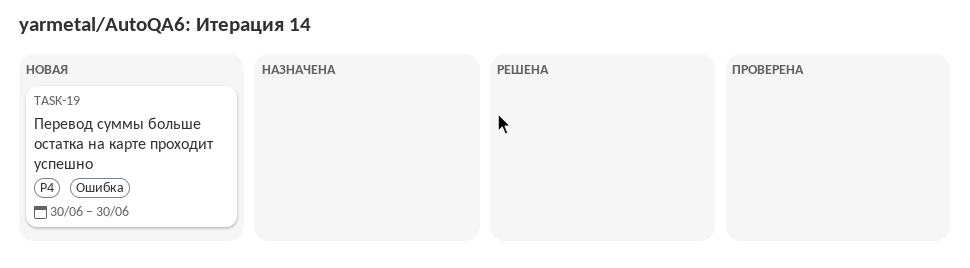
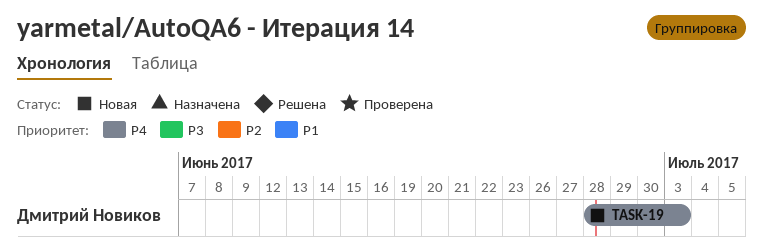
TASK-19, start: Jun 30 -> Jun 28
TASK-19, due: Jun 30 -> Jul 3

